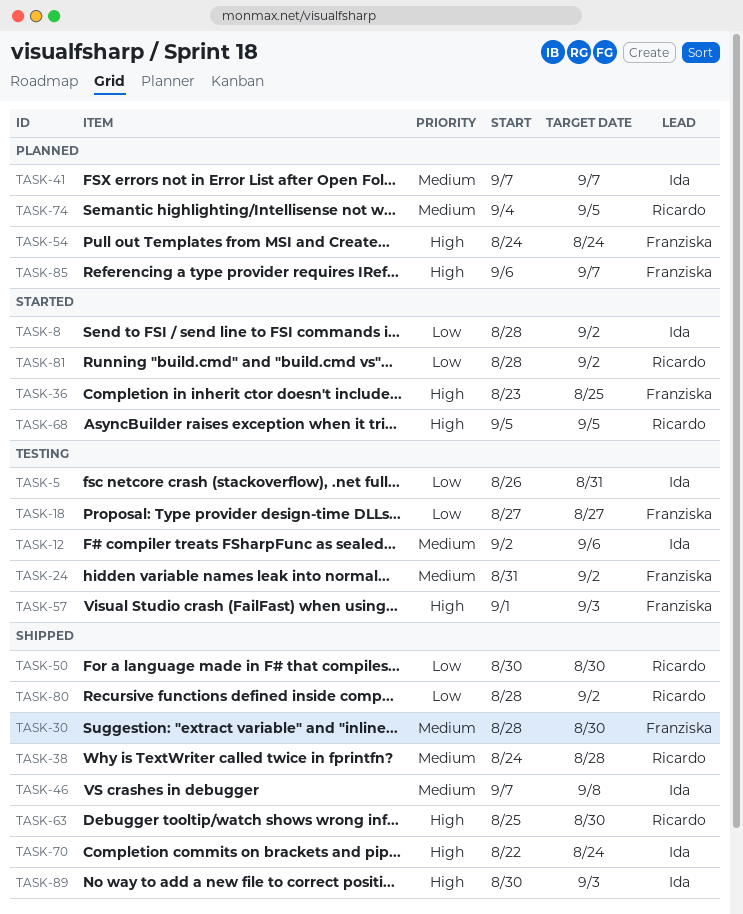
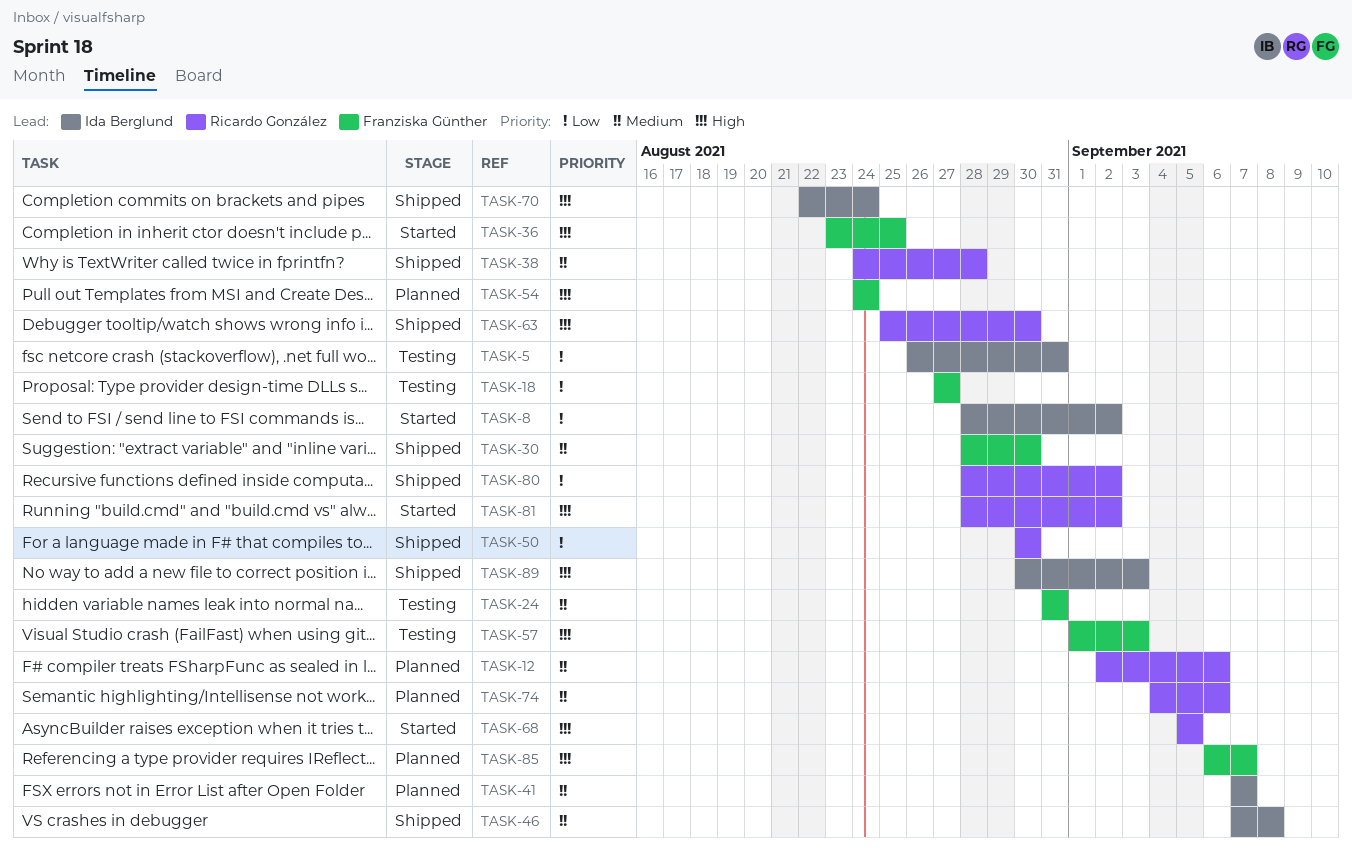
TASK-12, status: Testing -> Planned
TASK-12, owner: Ida Berglund -> Ricardo González
TASK-24, due: Sep 2 -> Aug 31
TASK-74, due: Sep 5 -> Sep 6
TASK-81, priority: Low -> High

